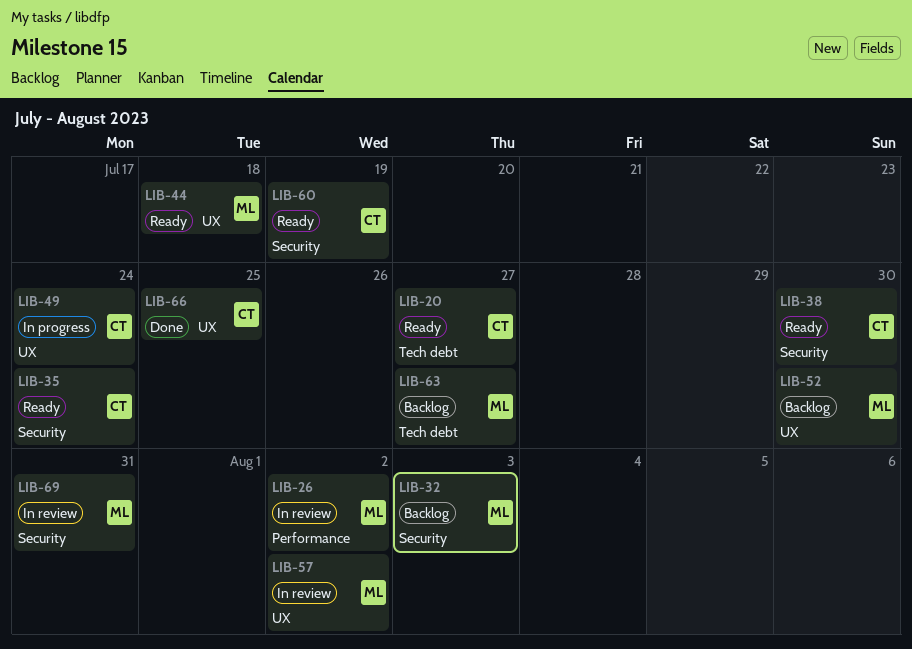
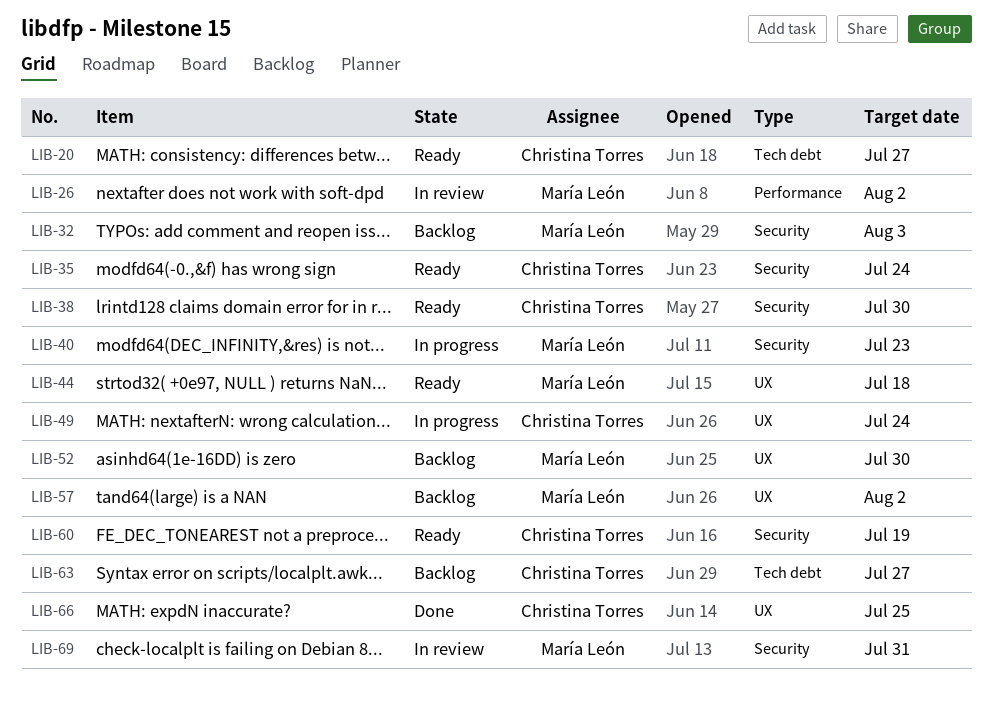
LIB-40: none -> present
LIB-57, status: In review -> Backlog
LIB-63, owner: María León -> Christina Torres

